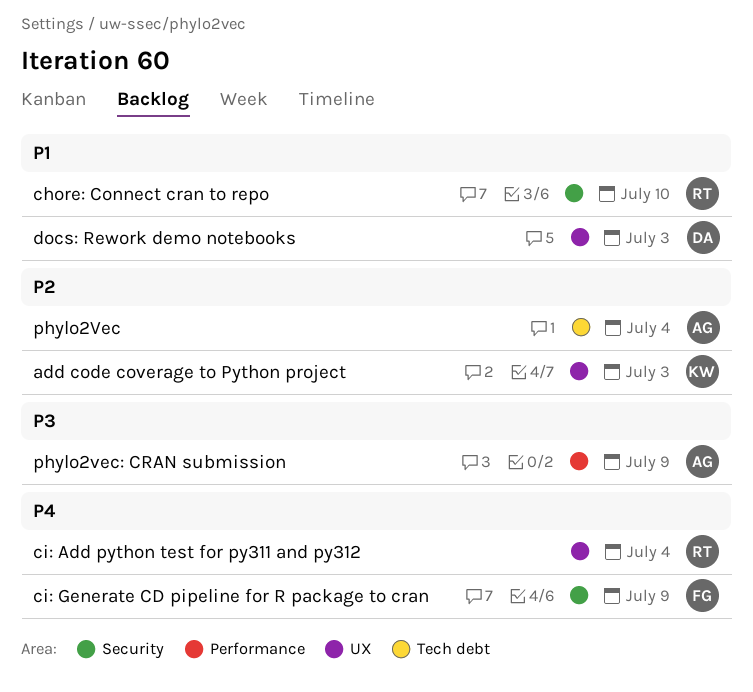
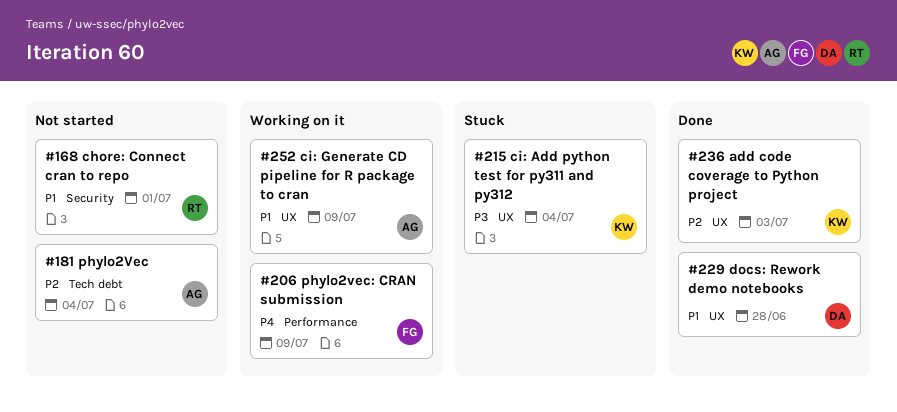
chore: Connect cran to repo, due: Jul 10 -> Jul 1
ci: Add python test for py311 and py312, owner: RT -> KW
ci: Add python test for py311 and py312, priority: P4 -> P3
ci: Generate CD pipeline for R package to cran, owner: FG -> AG
ci: Generate CD pipeline for R package to cran, priority: P4 -> P1
ci: Generate CD pipeline for R package to cran, label: Security -> UX
docs: Rework demo notebooks, due: Jul 3 -> Jun 28
phylo2vec: CRAN submission, owner: AG -> FG
phylo2vec: CRAN submission, priority: P3 -> P4

